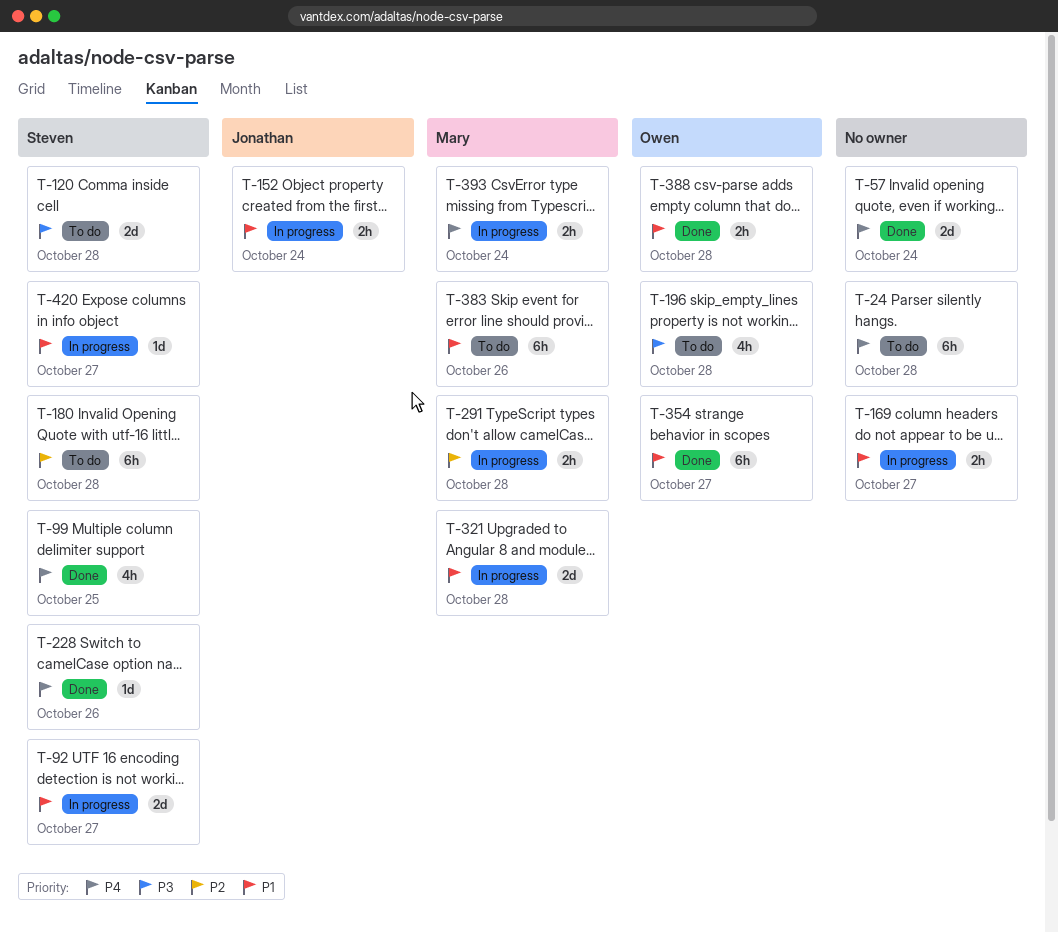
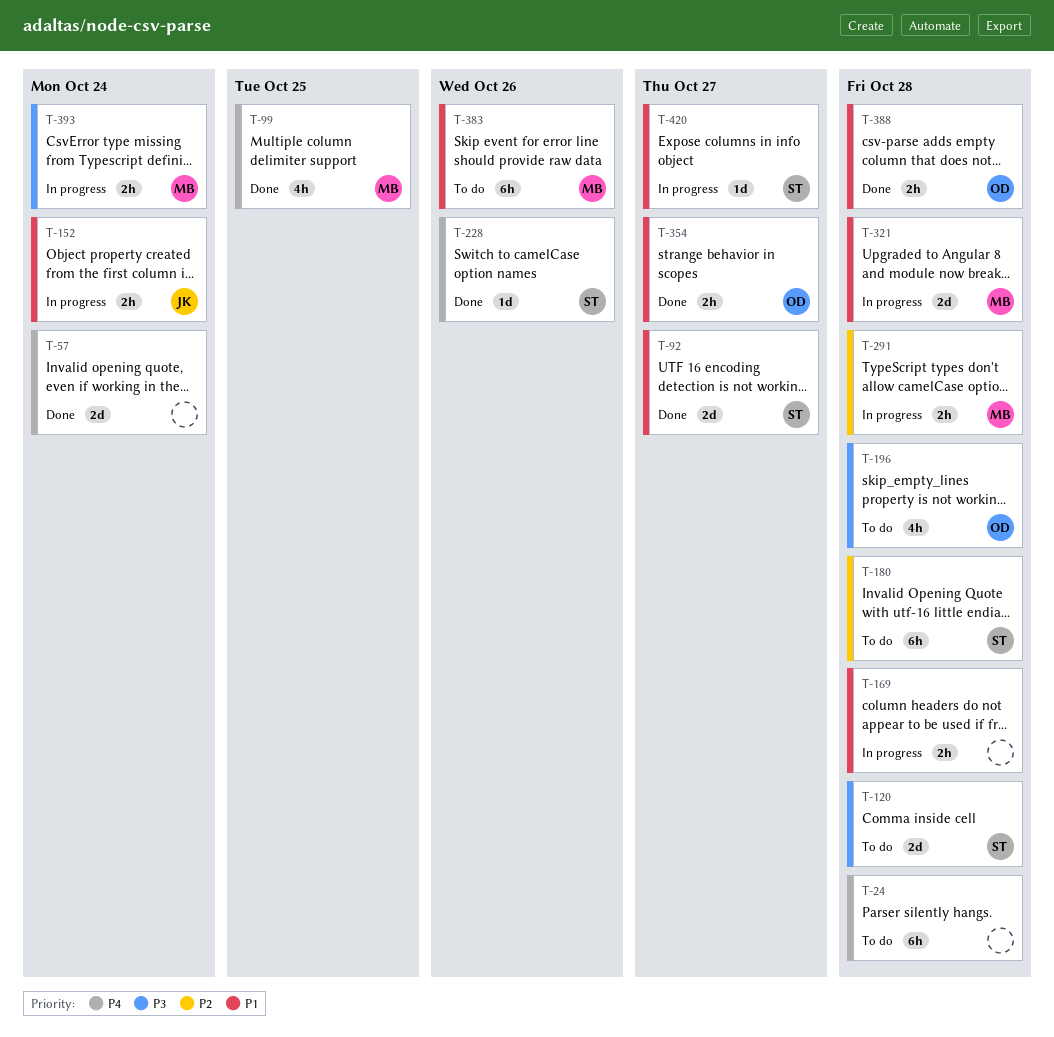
T-92, status: In progress -> Done
T-99, owner: Steven -> Mary
T-169, due: Oct 27 -> Oct 28
T-354, estimate: 6h -> 2h
T-393, priority: P4 -> P3

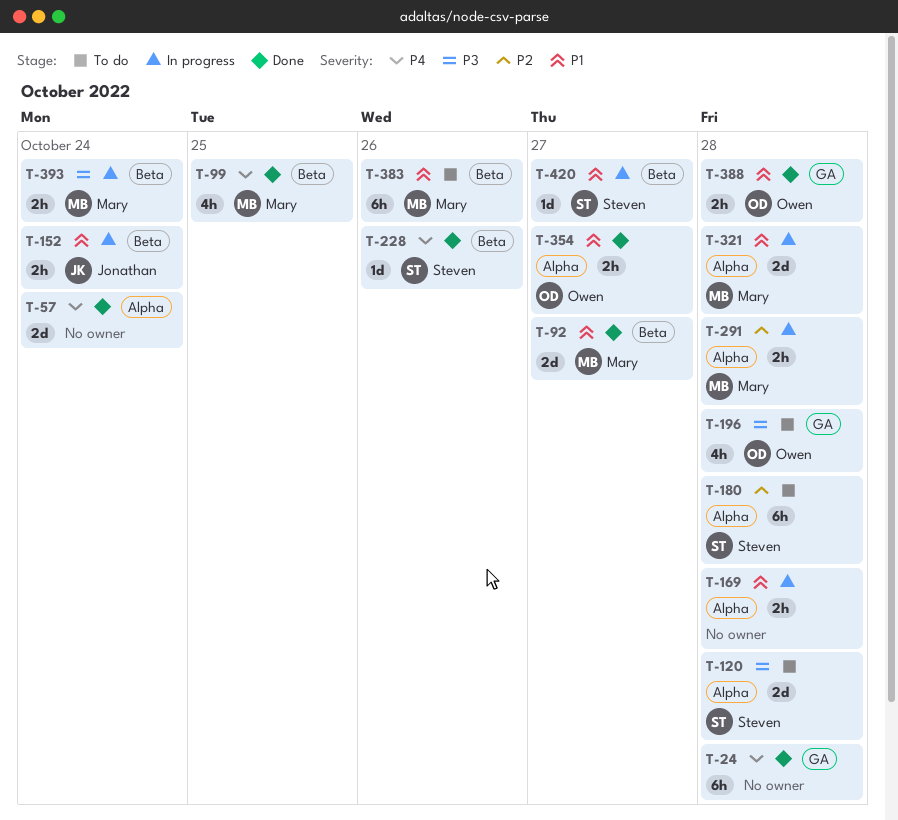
T-24, status: To do -> Done
T-92, owner: Steven -> Mary

